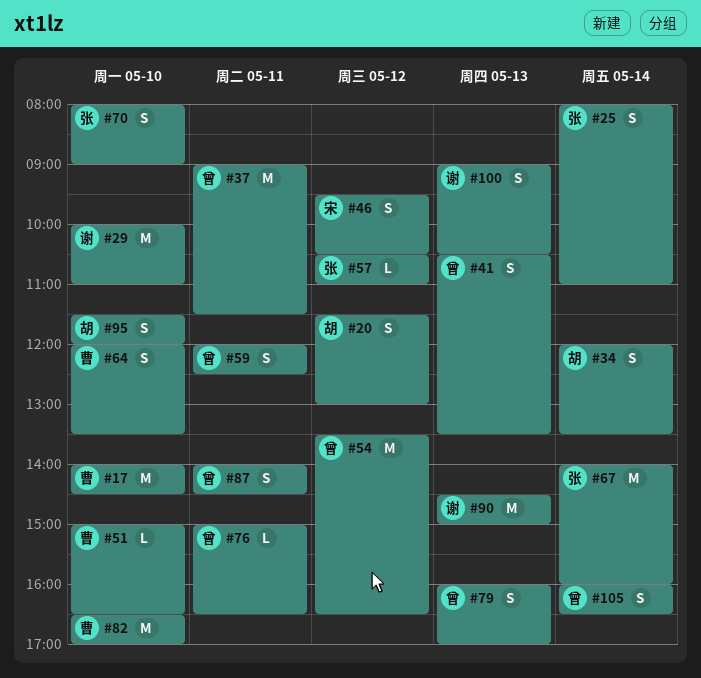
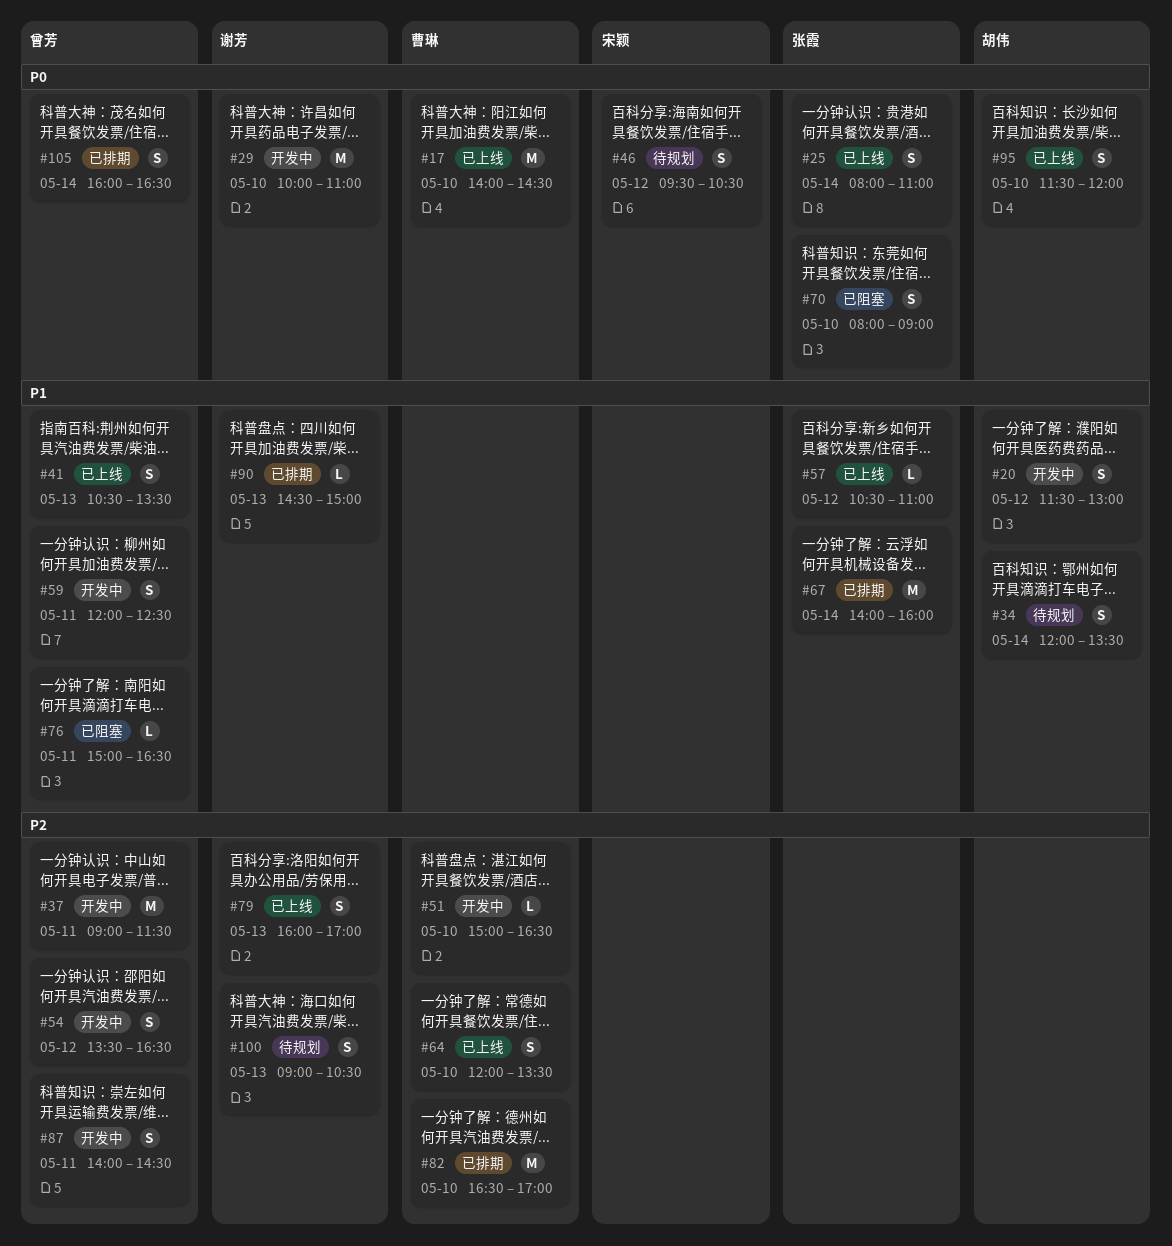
#54, estimate: M -> S
#79, owner: 曾芳 -> 谢芳
#90, estimate: M -> L

